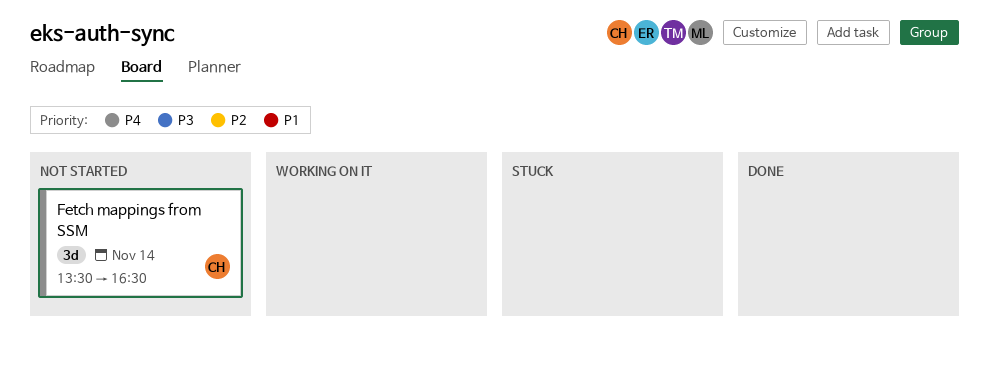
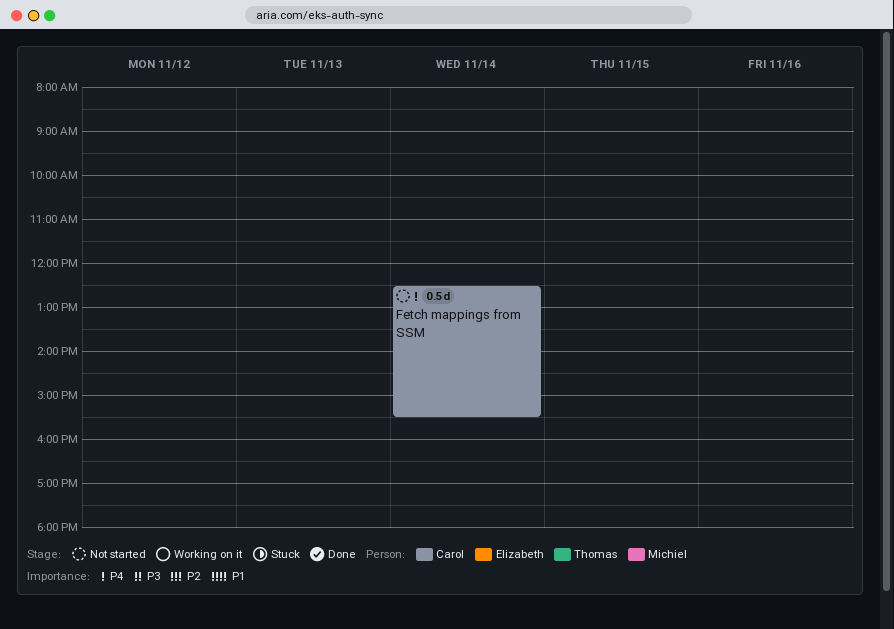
Fetch mappings from SSM, estimate: 3d -> 0.5d
Fetch mappings from SSM, begins: 13:30 -> 12:30
Fetch mappings from SSM, ends: 16:30 -> 15:30

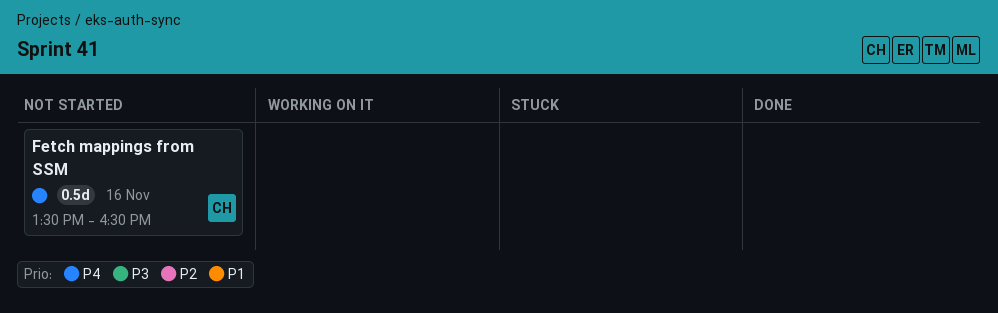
Fetch mappings from SSM, day: Nov 14 -> Nov 16
Fetch mappings from SSM, begins: 12:30 -> 13:30
Fetch mappings from SSM, ends: 15:30 -> 16:30

